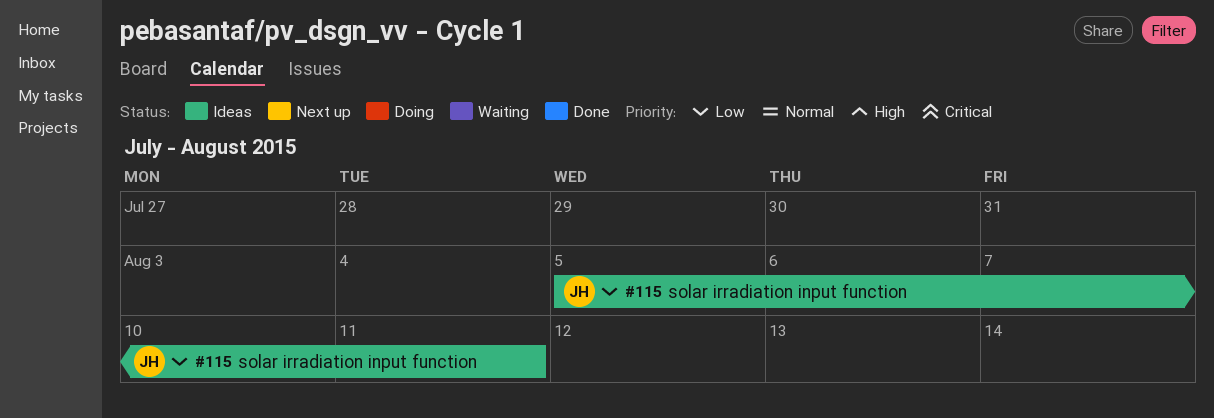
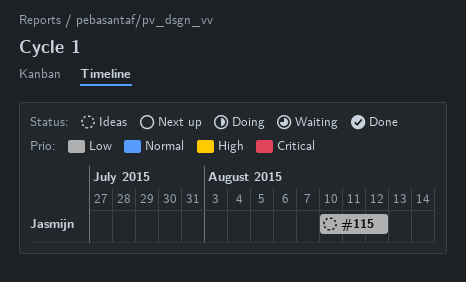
#115, start: Aug 5 -> Aug 10
#115, due: Aug 11 -> Aug 12

